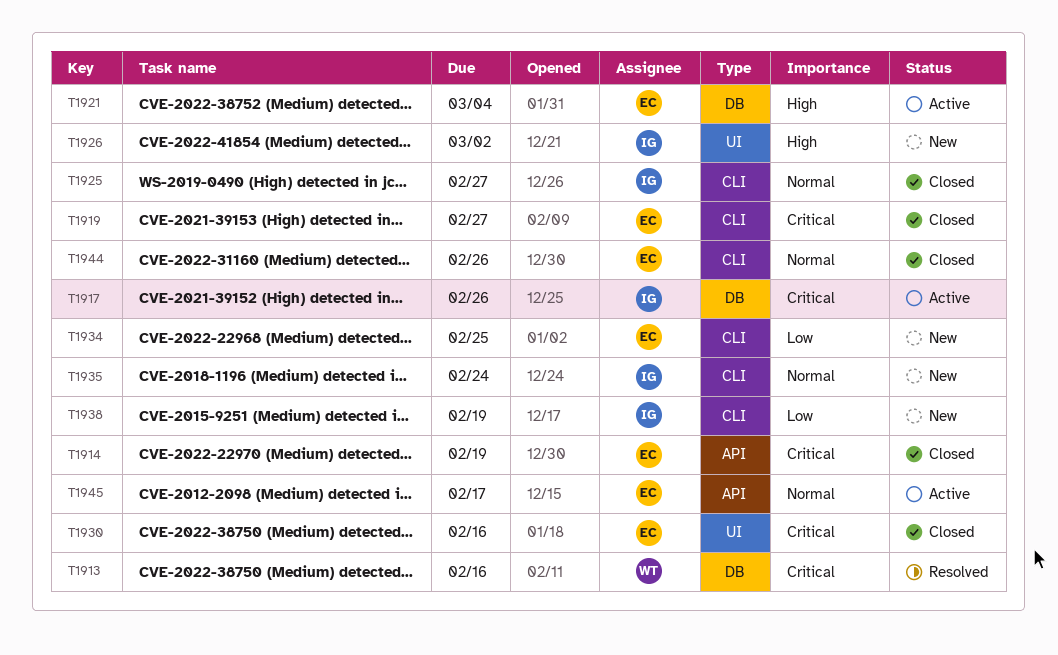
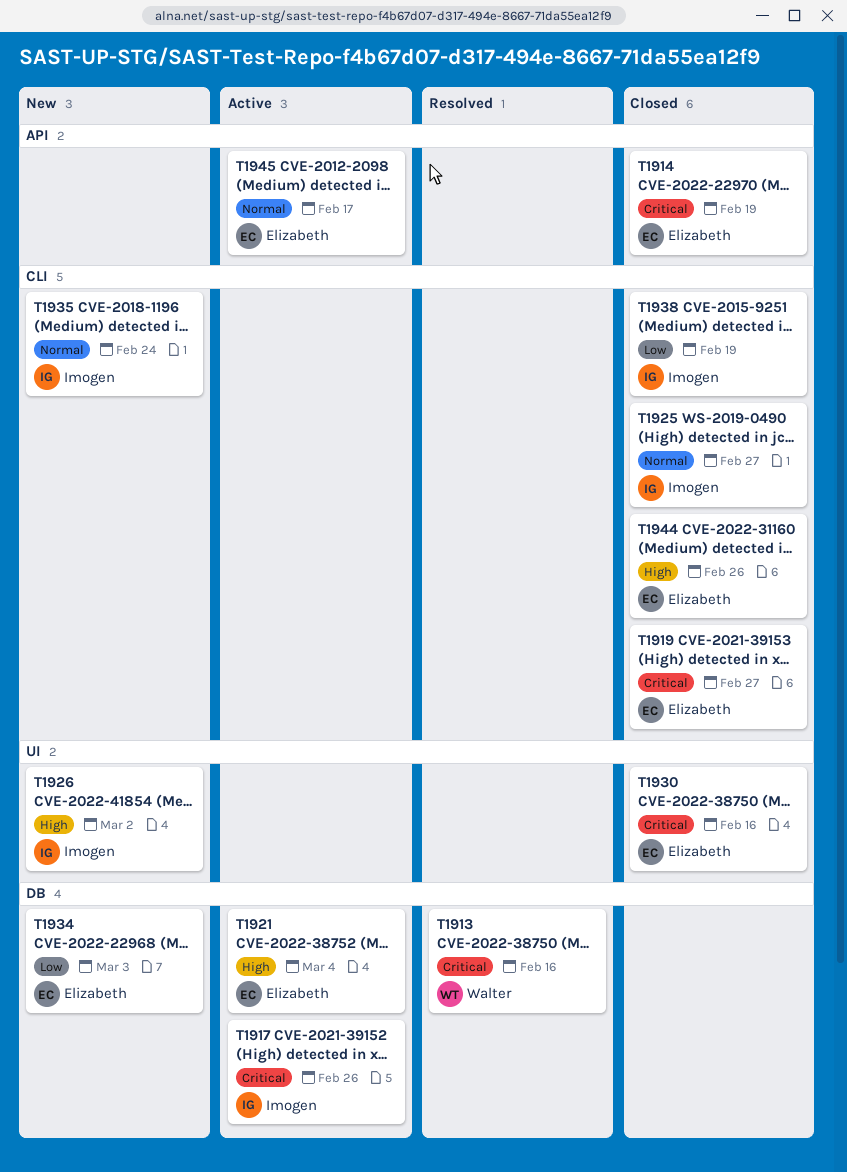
T1934, label: CLI -> DB
T1934, due: Feb 25 -> Mar 3
T1938, status: New -> Closed
T1944, priority: Normal -> High

